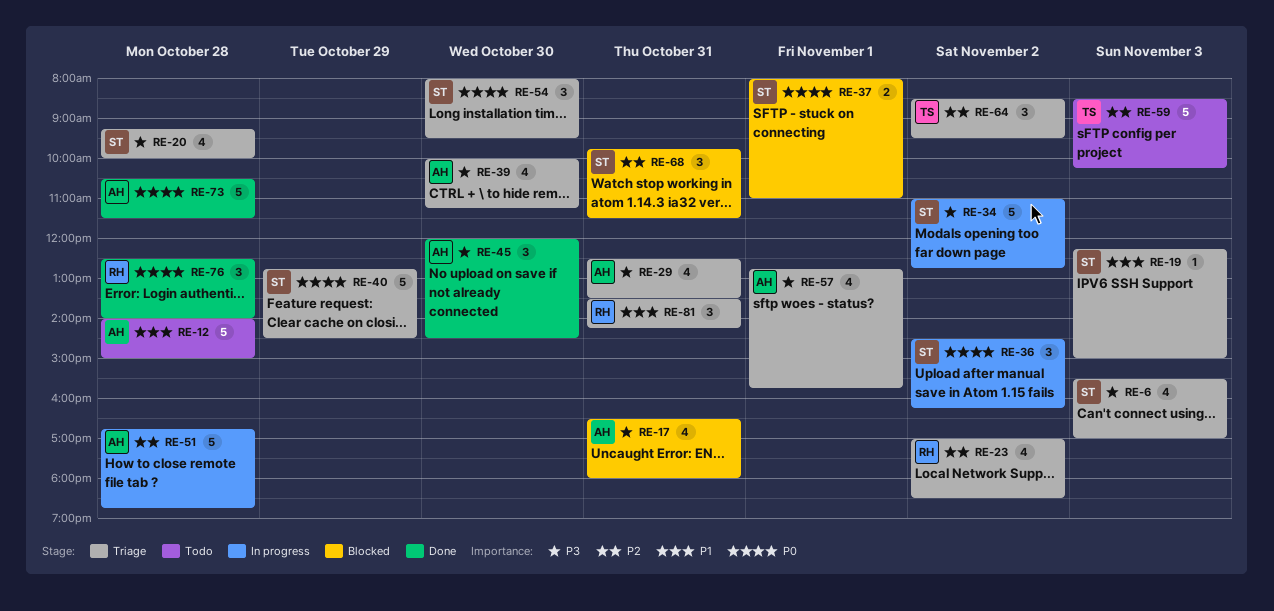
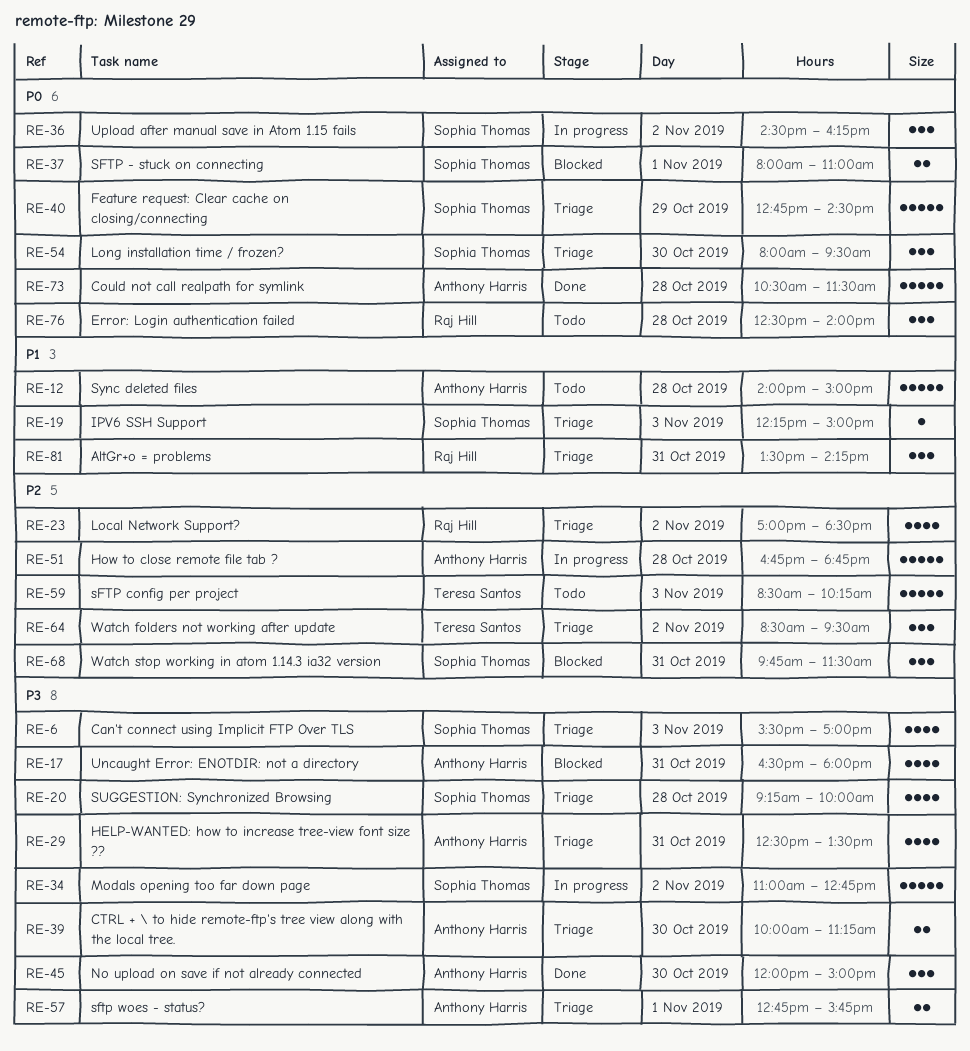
RE-39, estimate: 4 -> 2
RE-45, ends: 14:30 -> 15:00
RE-57, estimate: 4 -> 2
RE-76, status: Done -> Todo

